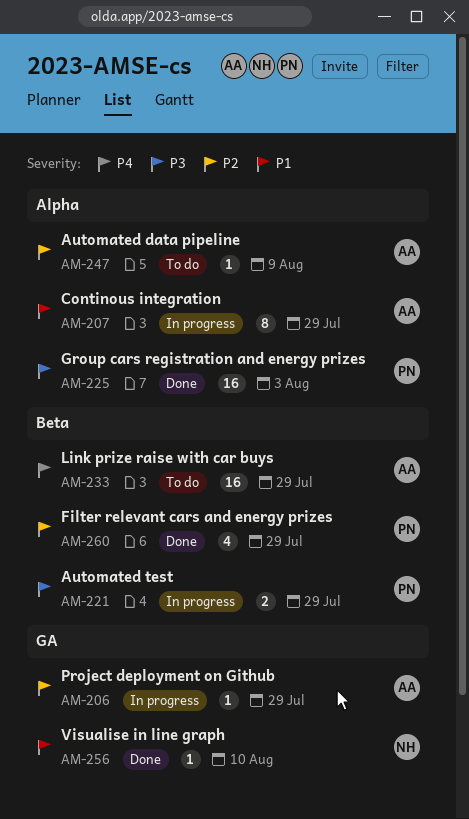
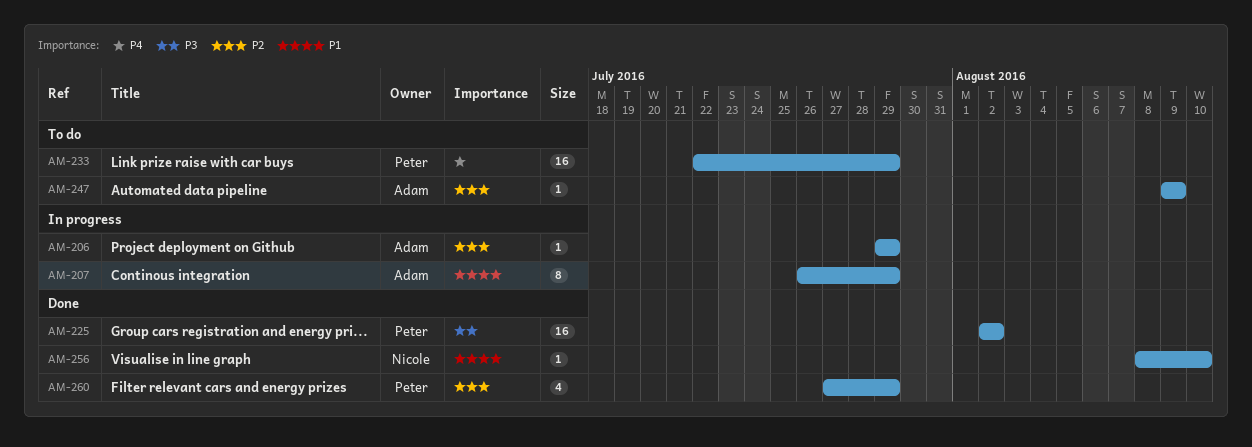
AM-221: present -> none
AM-225, due: Aug 3 -> Aug 2
AM-233, owner: Adam -> Peter

